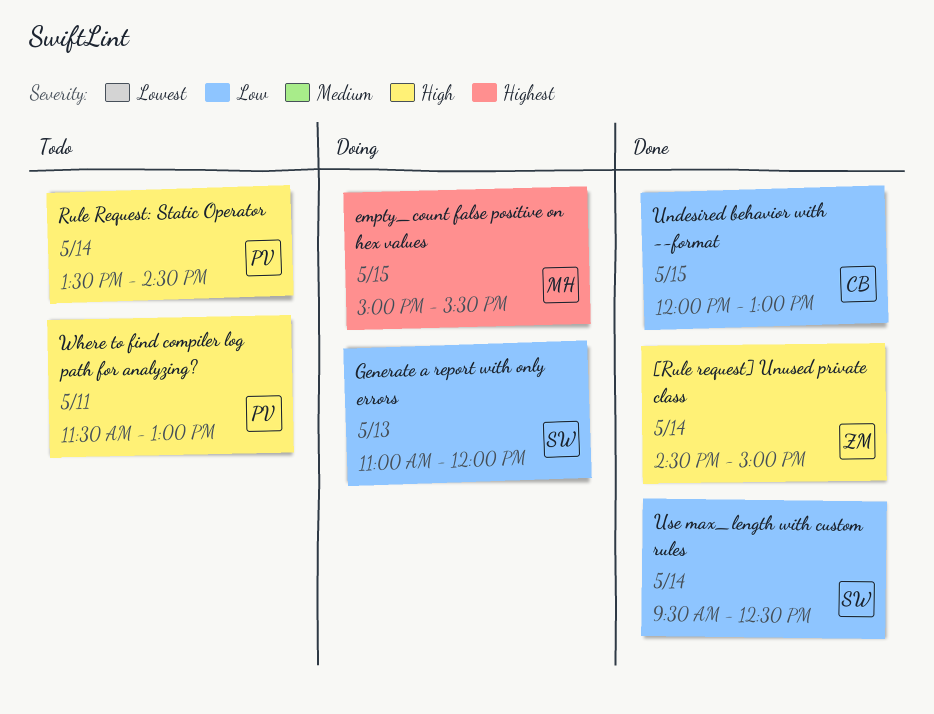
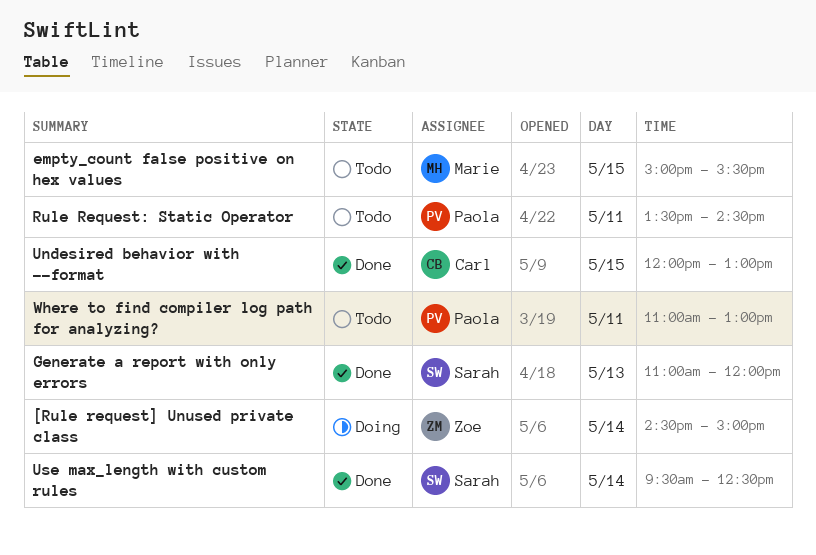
[Rule request] Unused private class, status: Done -> Doing
empty_count false positive on hex values, status: Doing -> Todo
Generate a report with only errors, status: Doing -> Done
Rule Request: Static Operator, day: May 14 -> May 11
Where to find compiler log path for analyzing?, begins: 11:30 -> 11:00

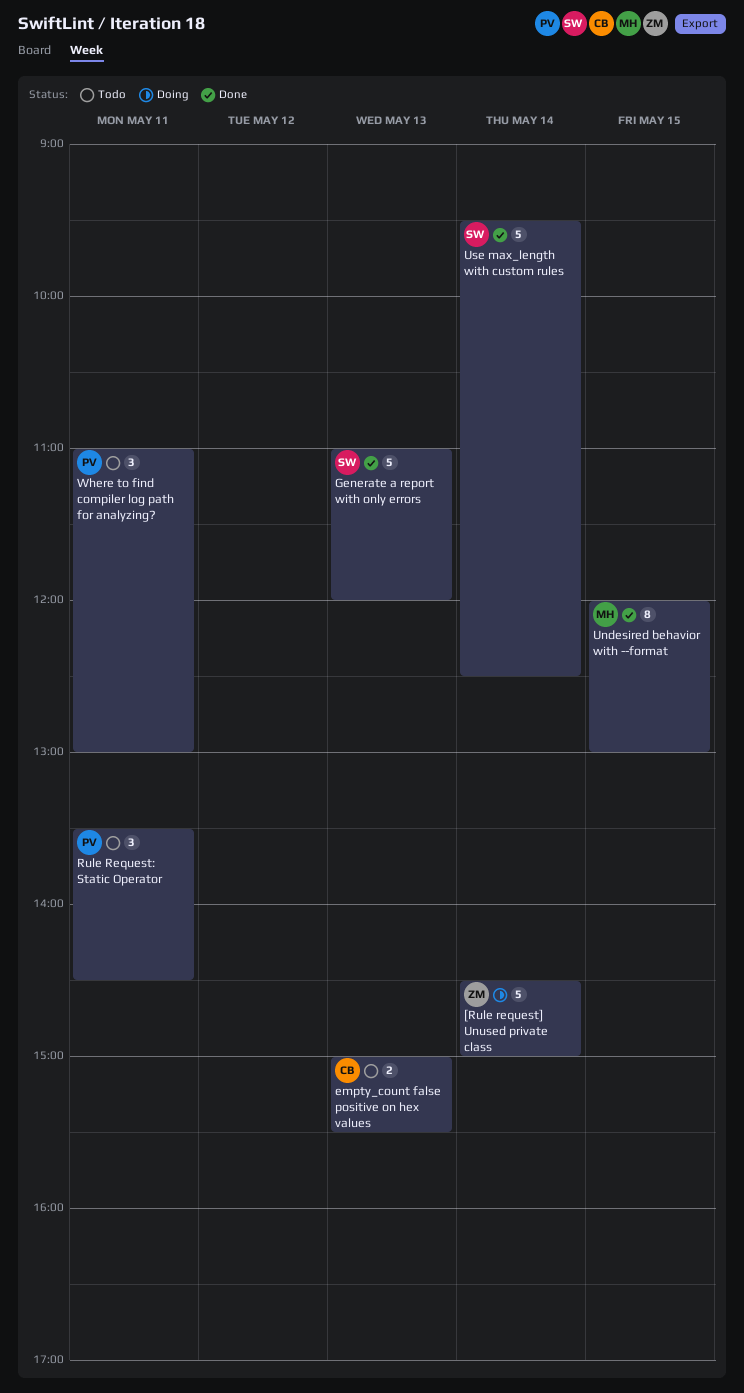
empty_count false positive on hex values, owner: Marie -> Carl
empty_count false positive on hex values, day: May 15 -> May 13
Undesired behavior with --format, owner: Carl -> Marie

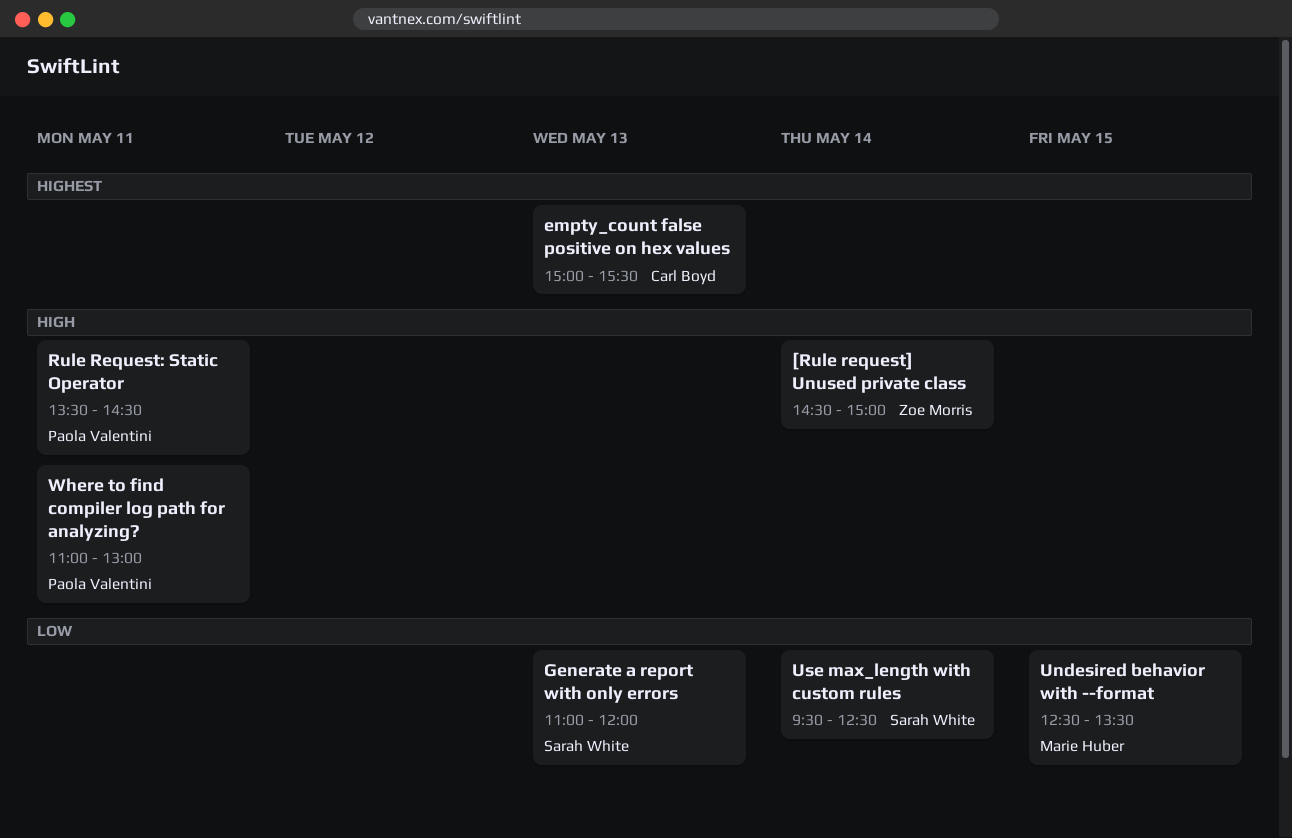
Undesired behavior with --format, begins: 12:00 -> 12:30
Undesired behavior with --format, ends: 13:00 -> 13:30

